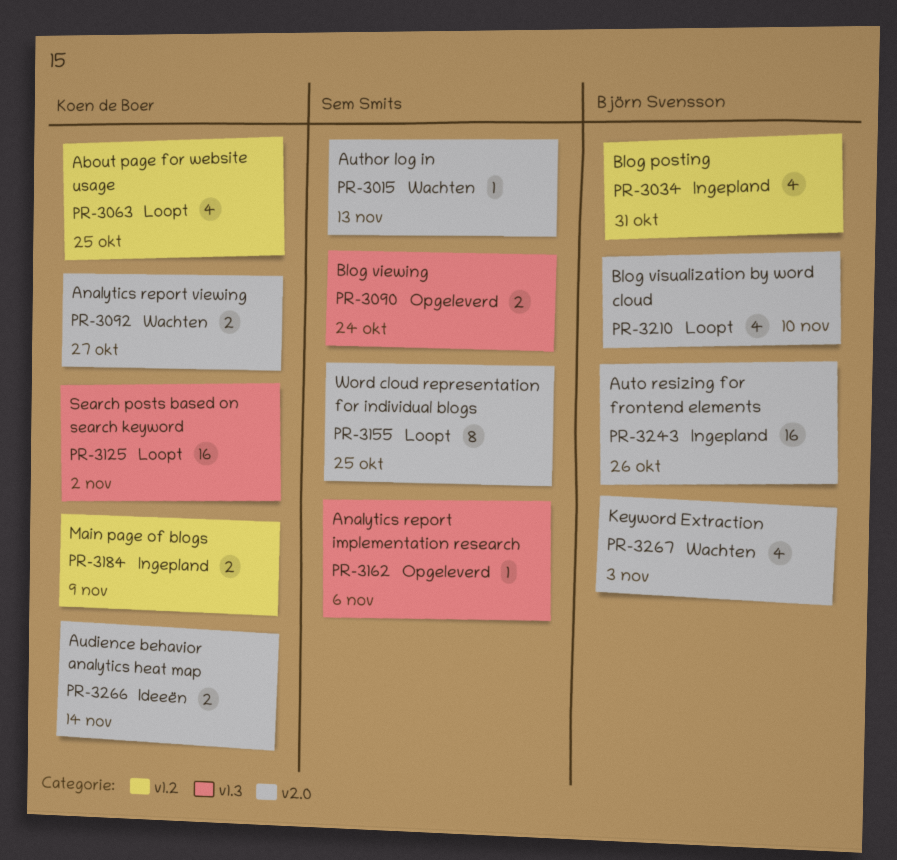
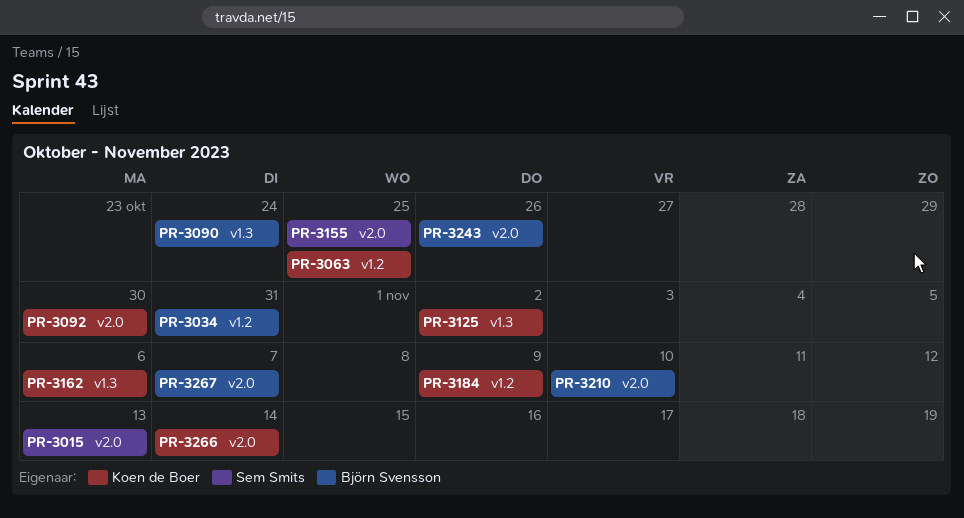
PR-3090, owner: Sem Smits -> Björn Svensson
PR-3092, due: Oct 27 -> Oct 30
PR-3162, owner: Sem Smits -> Koen de Boer
PR-3267, due: Nov 3 -> Nov 7

